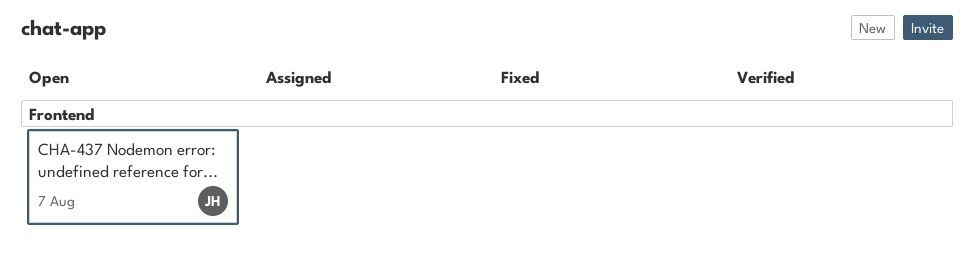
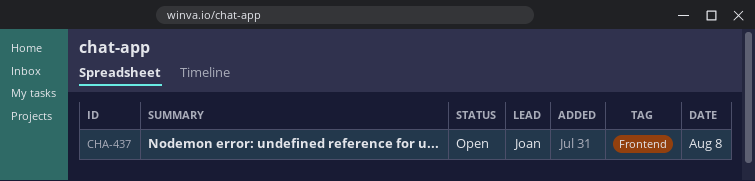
CHA-437, day: Aug 7 -> Aug 8

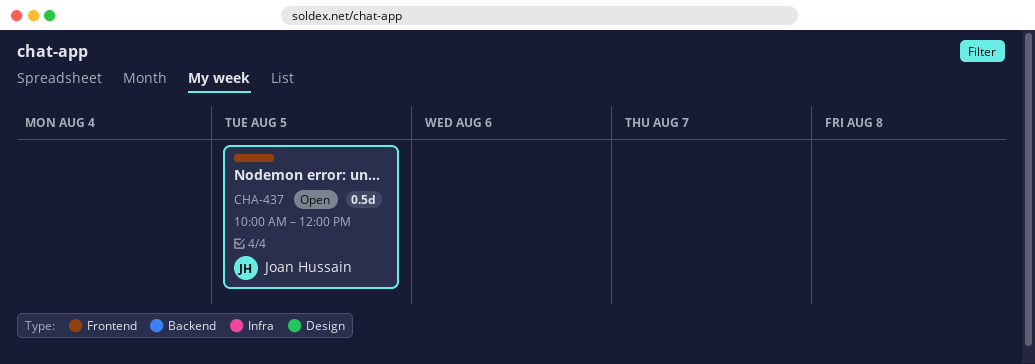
CHA-437, day: Aug 8 -> Aug 5

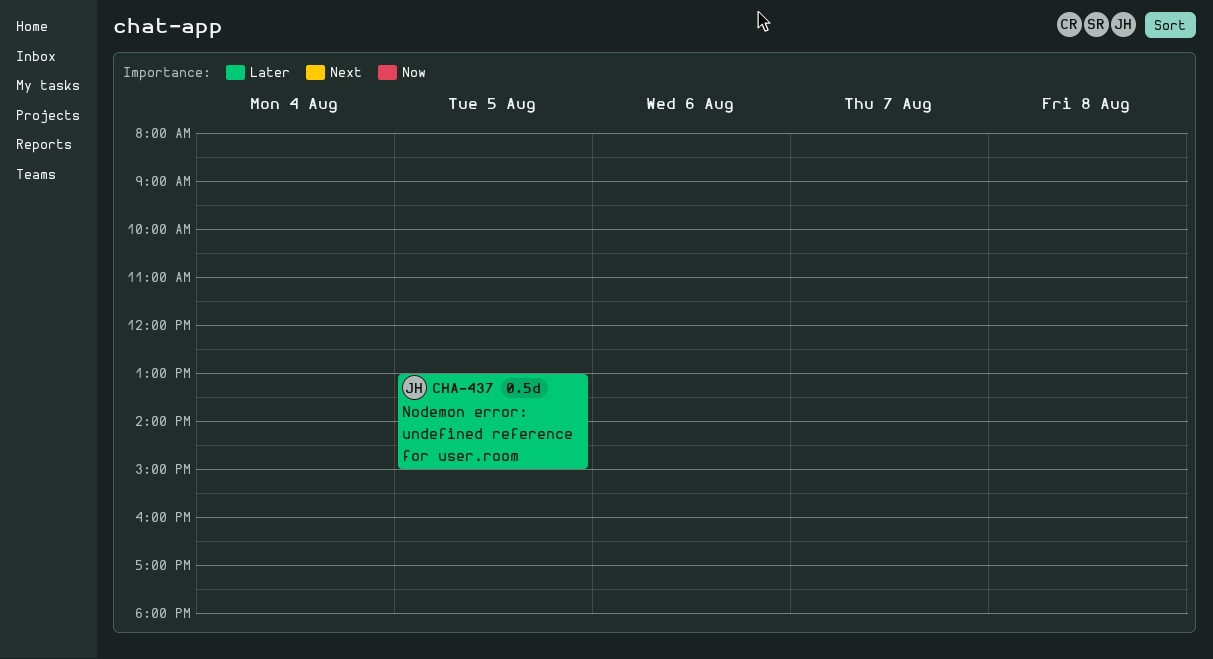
CHA-437, begins: 10:00 -> 13:00
CHA-437, ends: 12:00 -> 15:00

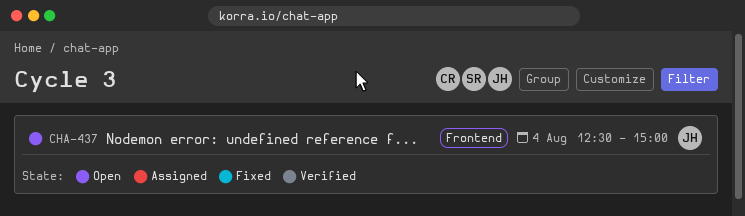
CHA-437, day: Aug 5 -> Aug 4
CHA-437, begins: 13:00 -> 12:30

